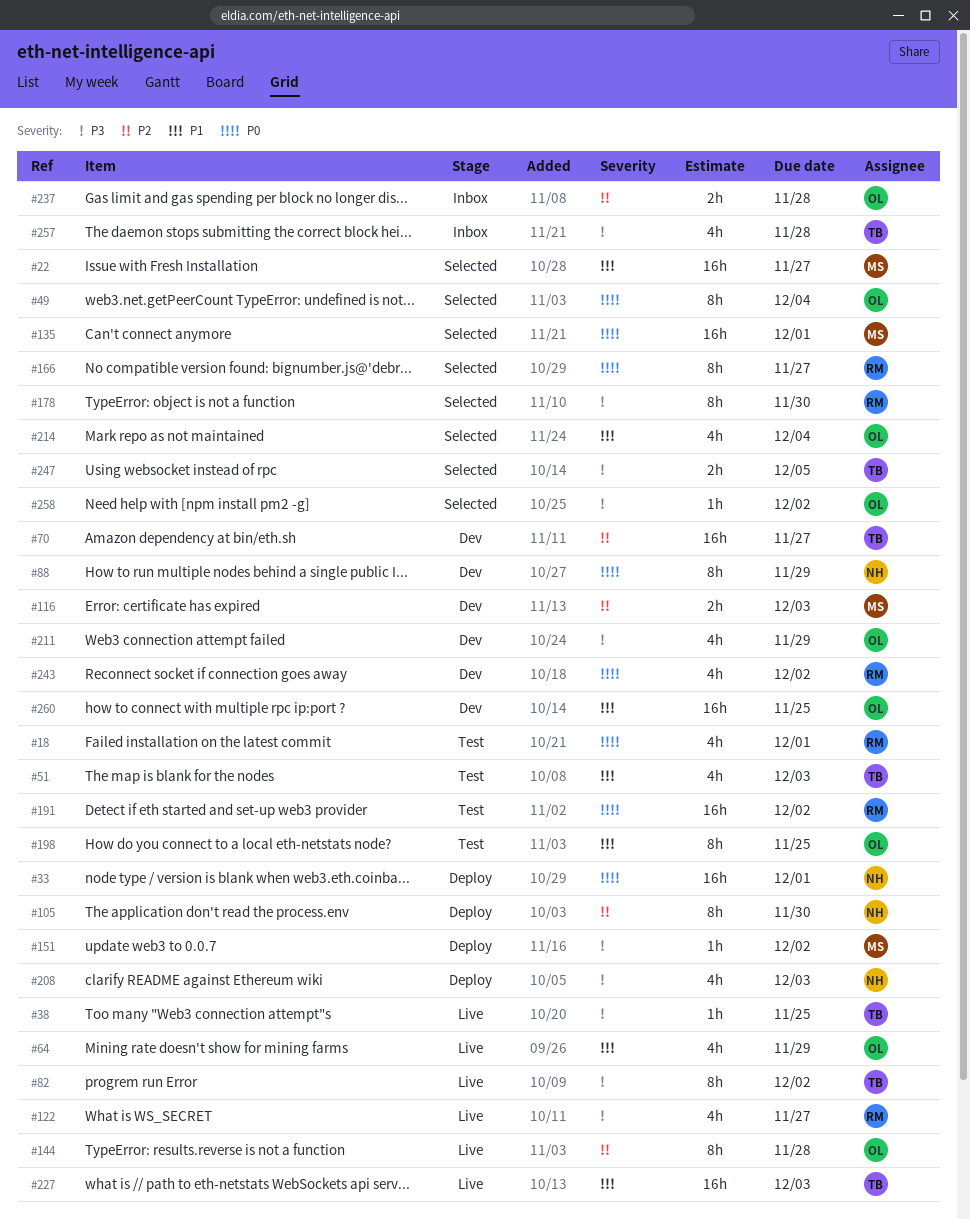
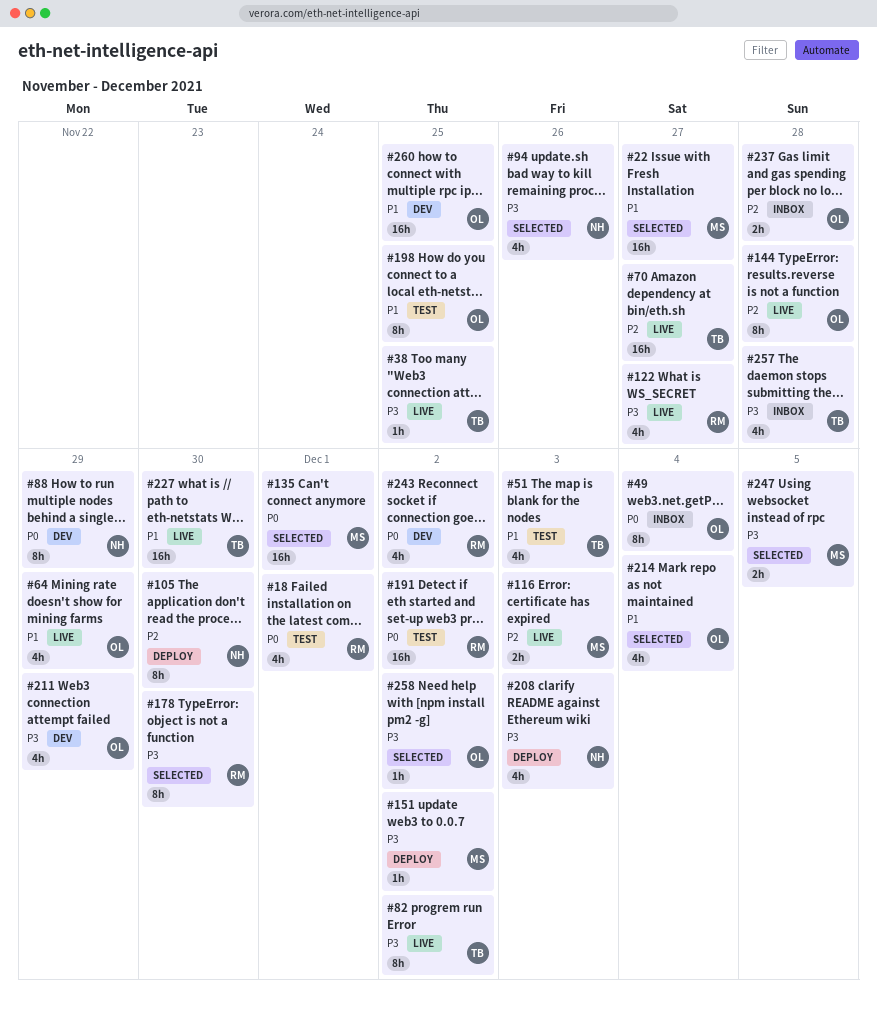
#33: present -> none
#49, status: Selected -> Inbox
#70, status: Dev -> Live
#94: none -> present
#116, status: Dev -> Live
#166: present -> none
#227, due: Dec 3 -> Nov 30
#247, owner: TB -> MS

